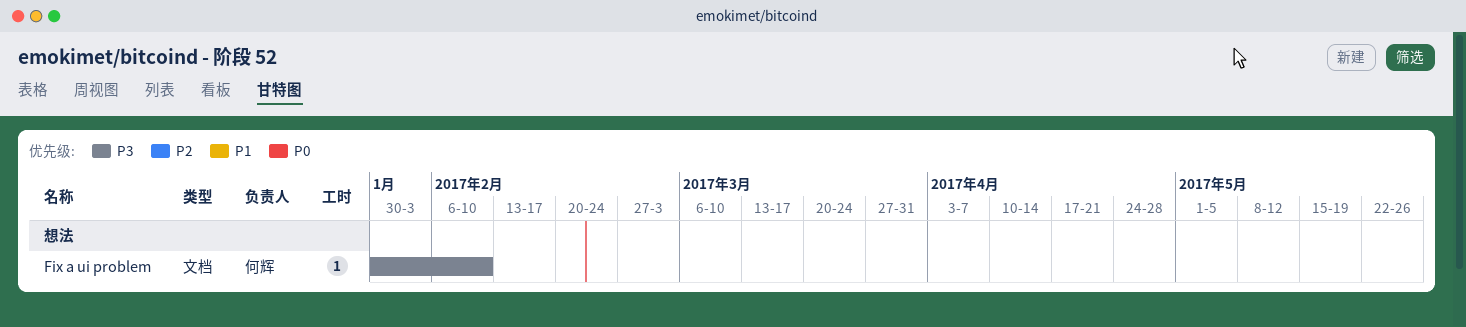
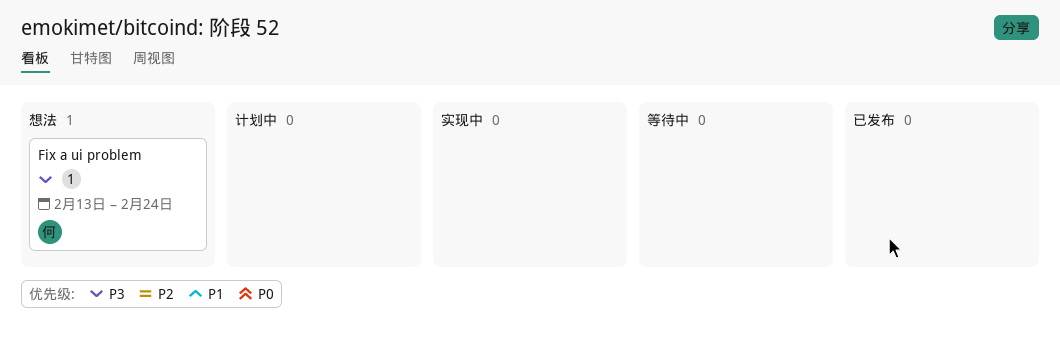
Fix a ui problem, start: Jan 30 -> Feb 13
Fix a ui problem, due: Feb 10 -> Feb 24

